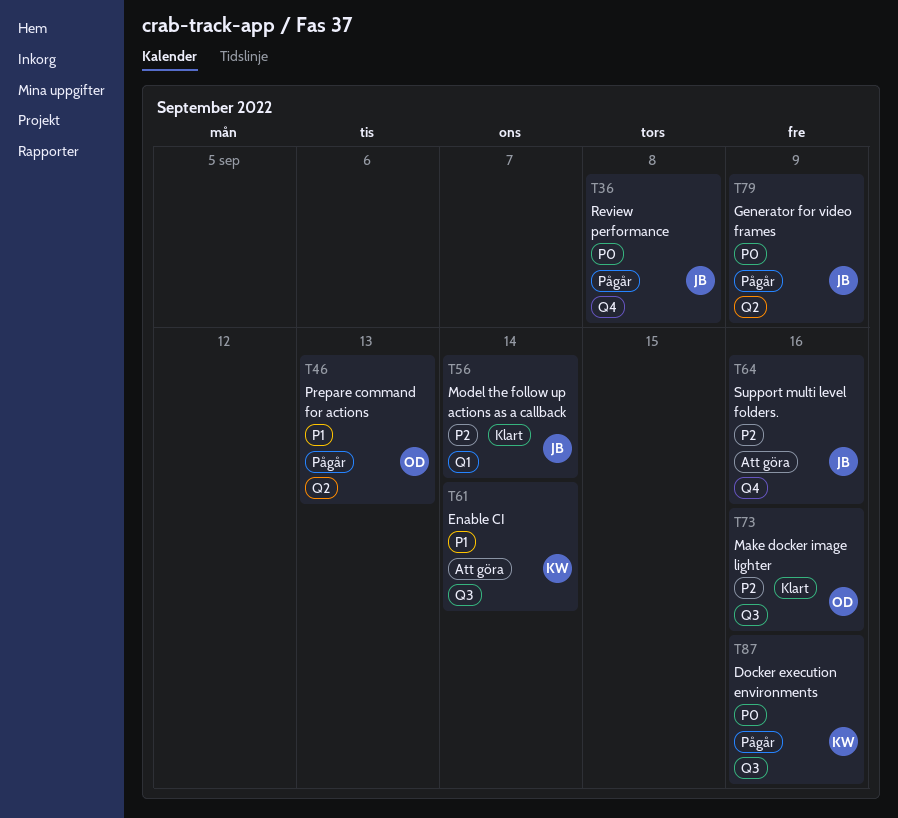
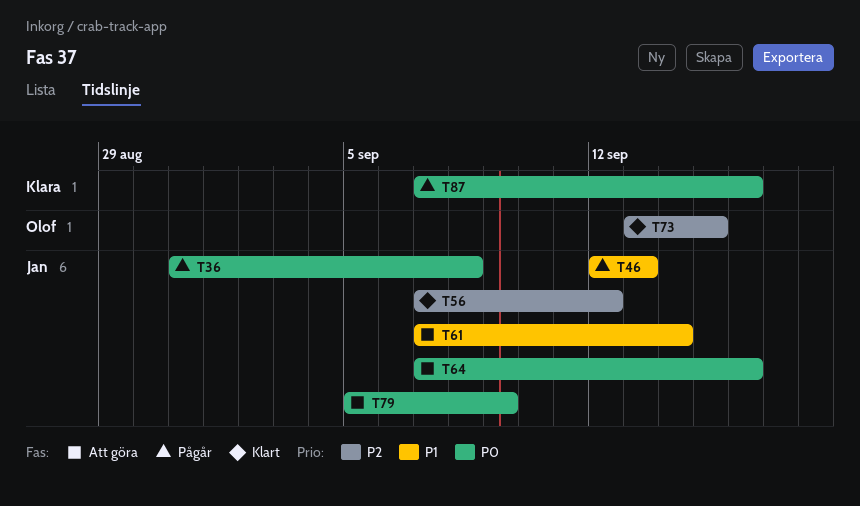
T46, owner: Olof -> Jan
T56, due: Sep 14 -> Sep 12
T61, owner: Klara -> Jan
T64, priority: P2 -> P0
T73, due: Sep 16 -> Sep 15
T79, status: Pågår -> Att göra

